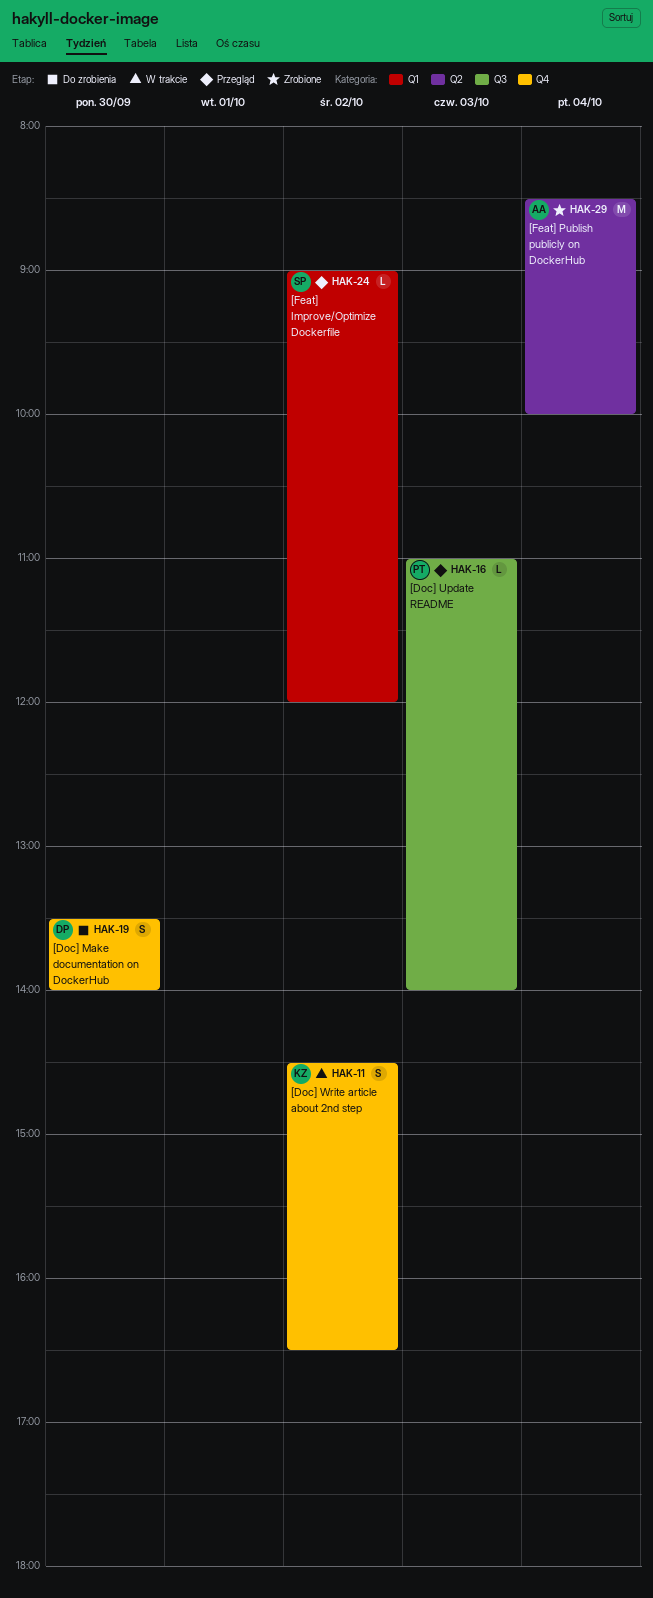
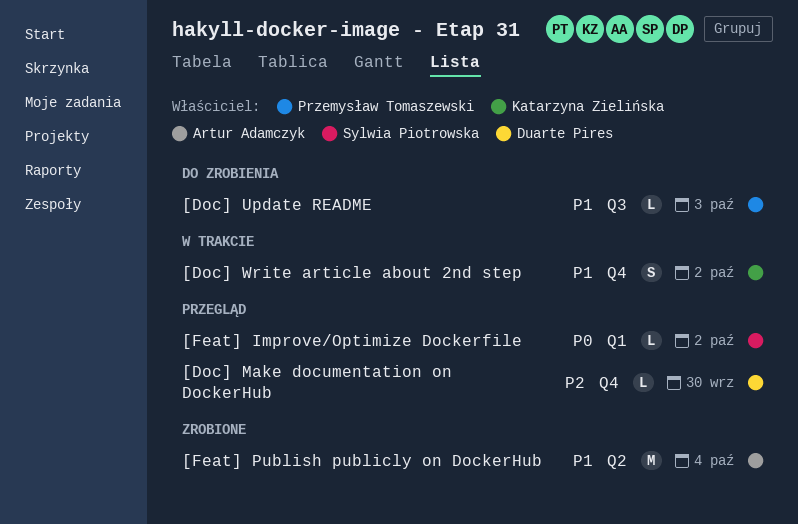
[Doc] Make documentation on DockerHub, status: Do zrobienia -> Przegląd
[Doc] Make documentation on DockerHub, estimate: S -> L
[Doc] Update README, status: Przegląd -> Do zrobienia

